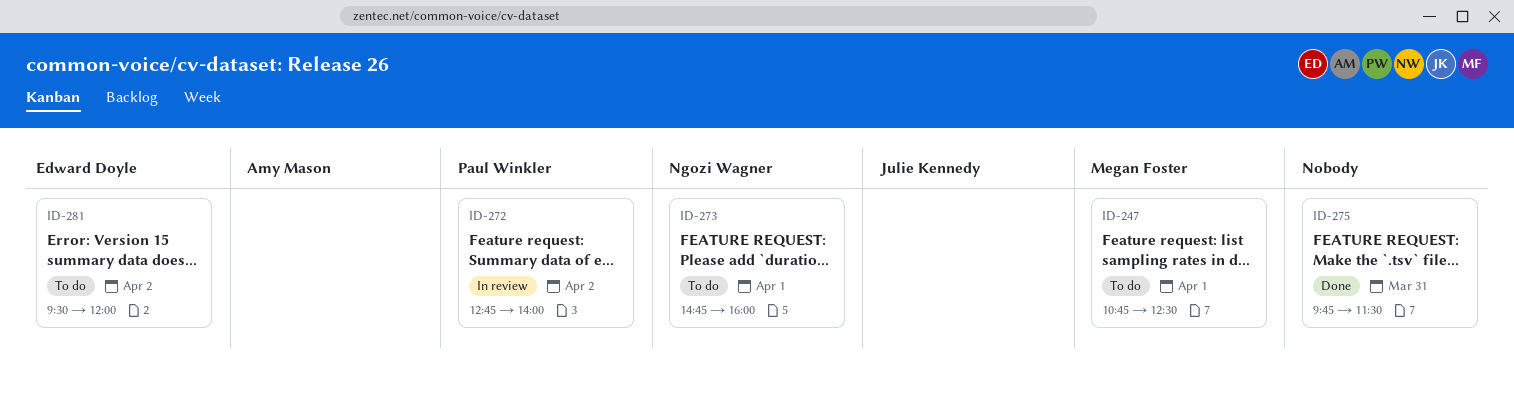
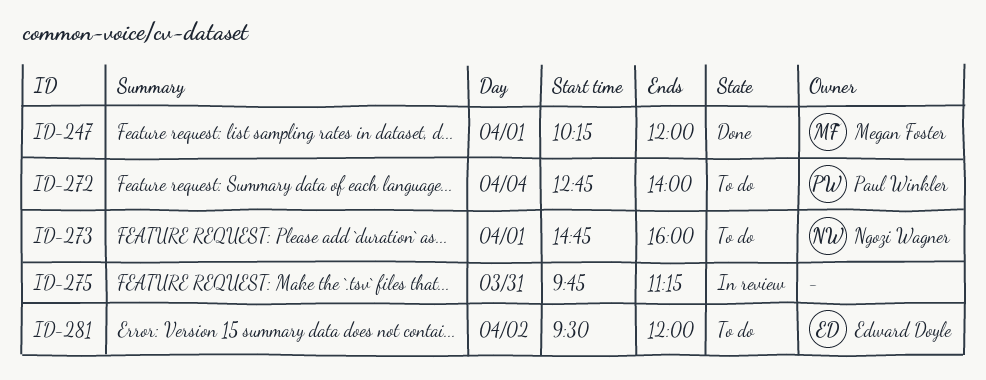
ID-247, status: To do -> Done
ID-247, begins: 10:45 -> 10:15
ID-247, ends: 12:30 -> 12:00
ID-272, status: In review -> To do
ID-272, day: Apr 2 -> Apr 4
ID-275, status: Done -> In review
ID-275, ends: 11:30 -> 11:15

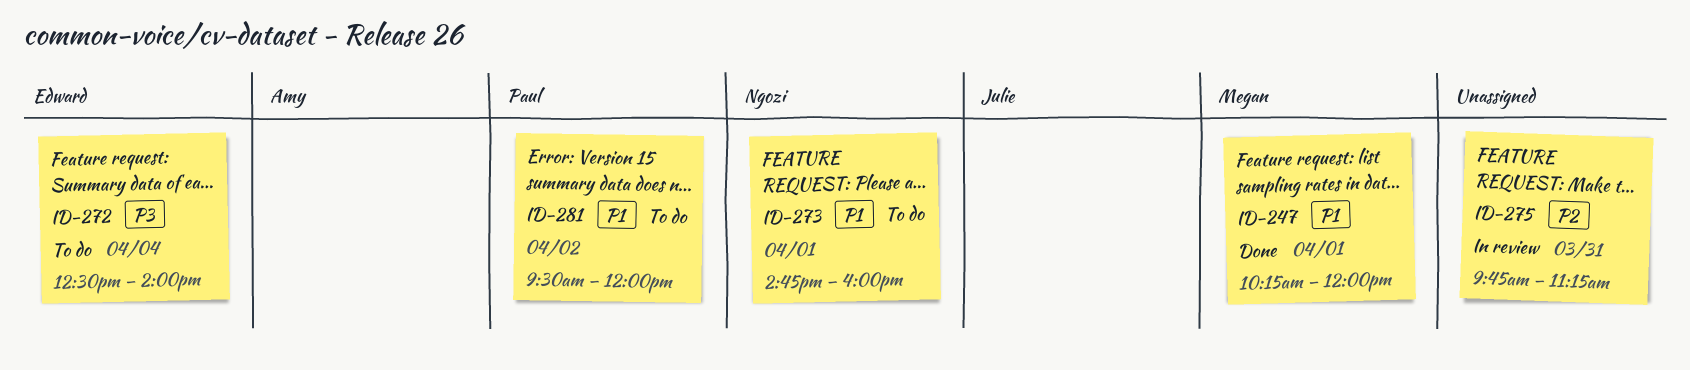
ID-272, owner: Paul Winkler -> Edward Doyle
ID-272, begins: 12:45 -> 12:30
ID-281, owner: Edward Doyle -> Paul Winkler

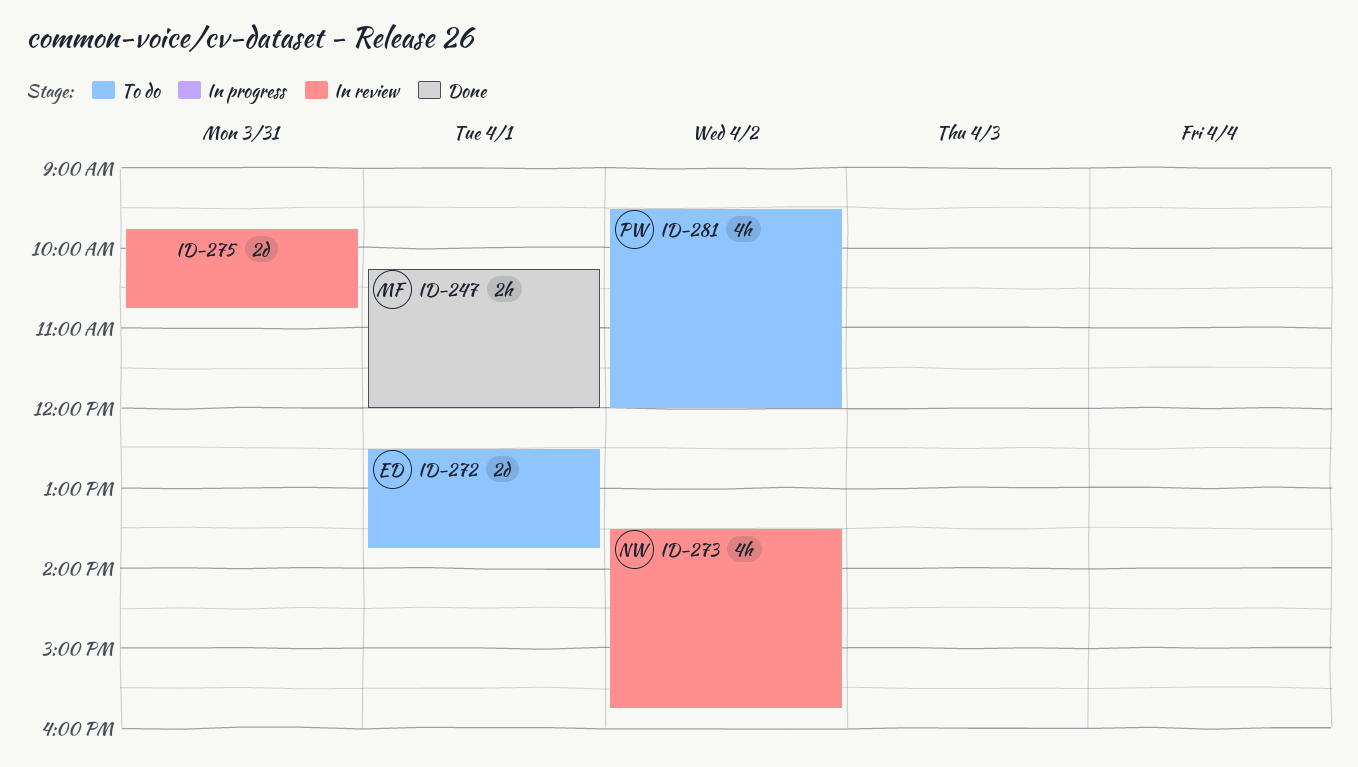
ID-272, day: Apr 4 -> Apr 1
ID-272, ends: 14:00 -> 13:45
ID-273, status: To do -> In review
ID-273, day: Apr 1 -> Apr 2
ID-273, begins: 14:45 -> 13:30
ID-273, ends: 16:00 -> 15:45
ID-275, ends: 11:15 -> 10:45

